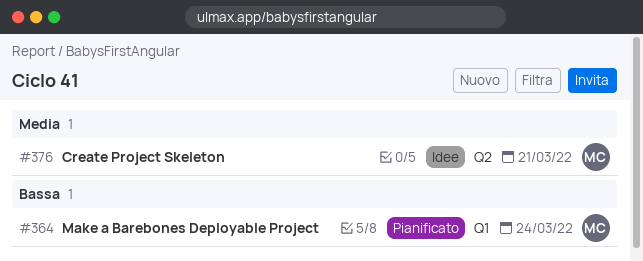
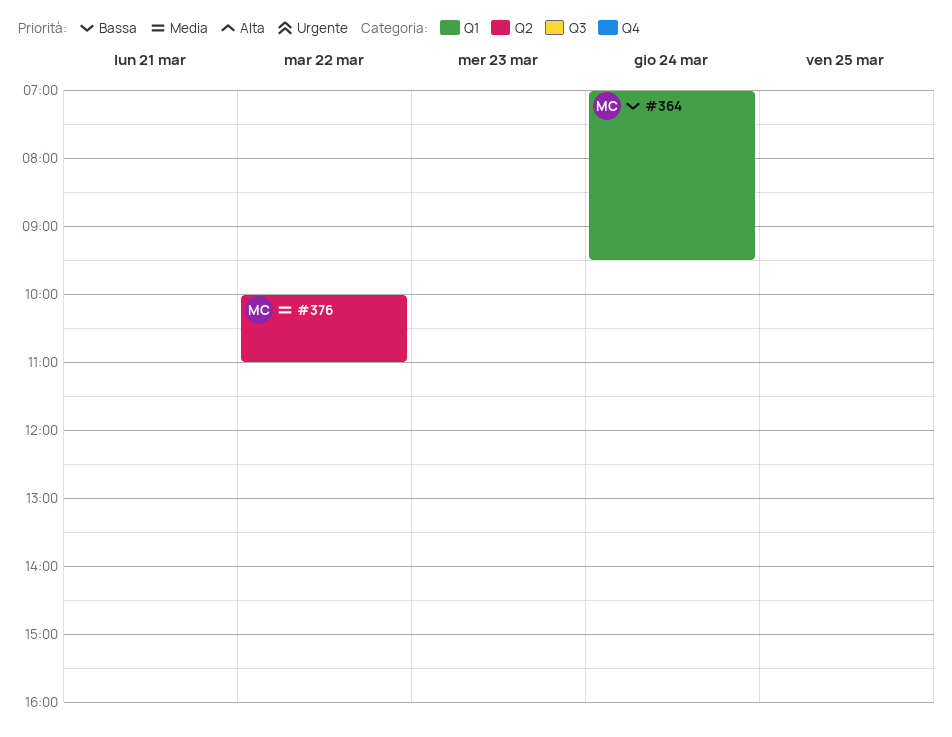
#376, day: Mar 21 -> Mar 22

